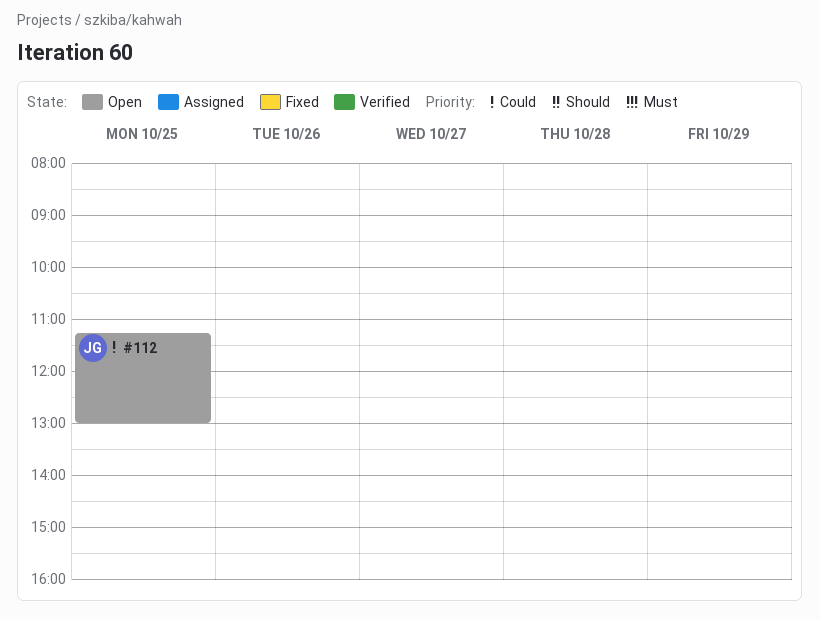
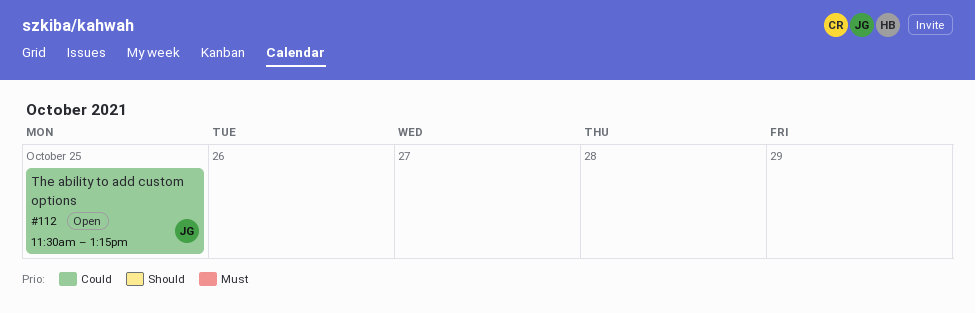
#112, begins: 11:15 -> 11:30
#112, ends: 13:00 -> 13:15

